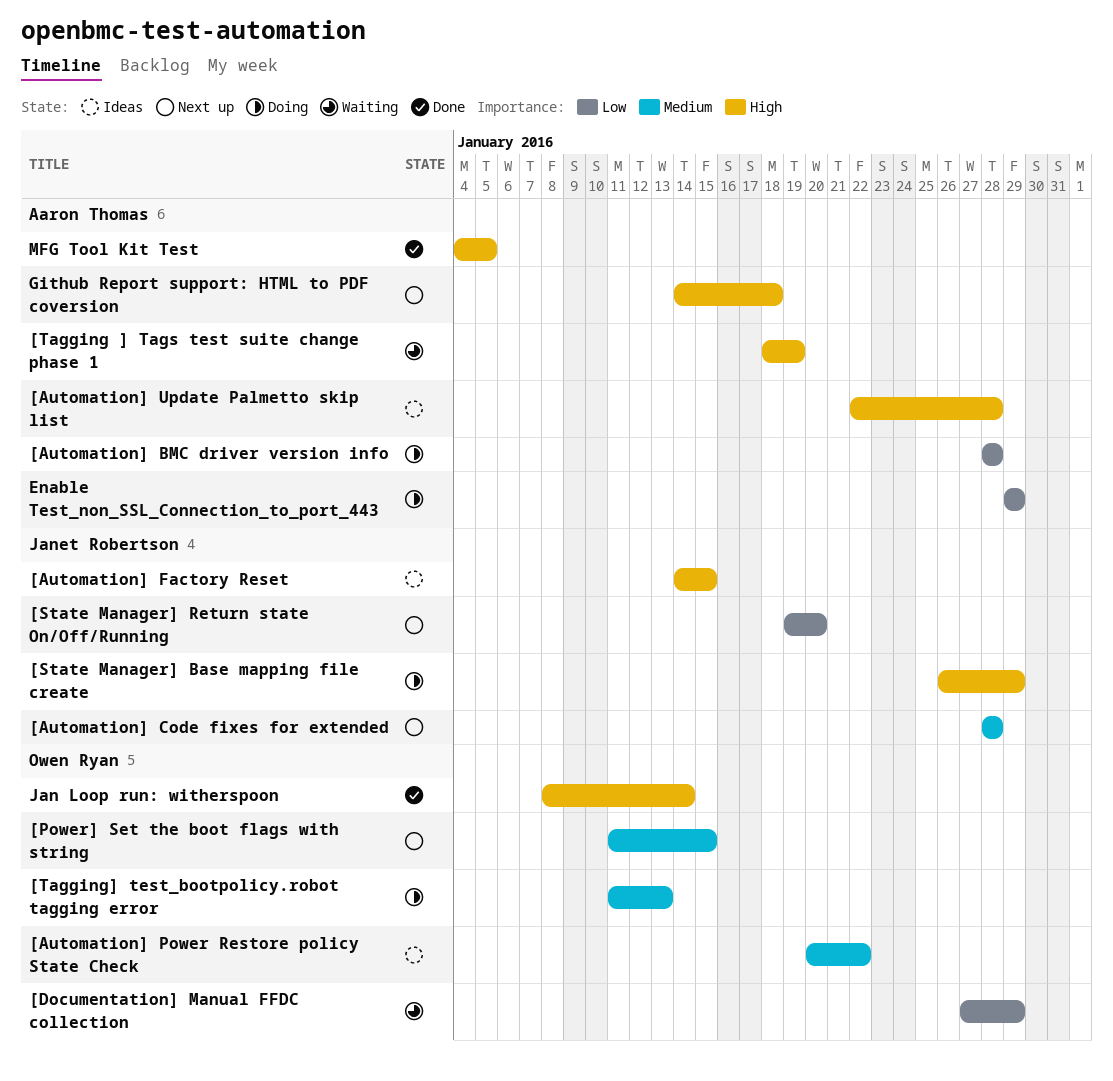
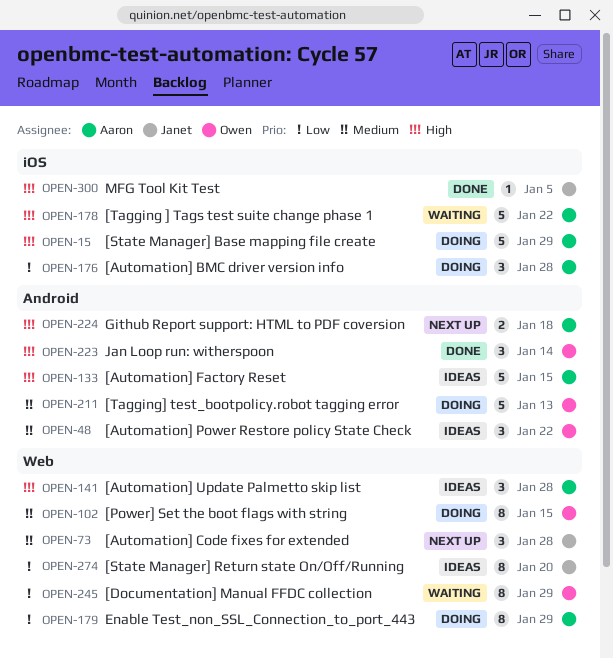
[Automation] Factory Reset, owner: Janet Robertson -> Aaron Thomas
[Power] Set the boot flags with string, status: Next up -> Doing
[State Manager] Base mapping file create, owner: Janet Robertson -> Aaron Thomas
[State Manager] Return state On/Off/Running, status: Next up -> Ideas
[Tagging ] Tags test suite change phase 1, due: Jan 19 -> Jan 22
MFG Tool Kit Test, owner: Aaron Thomas -> Janet Robertson

